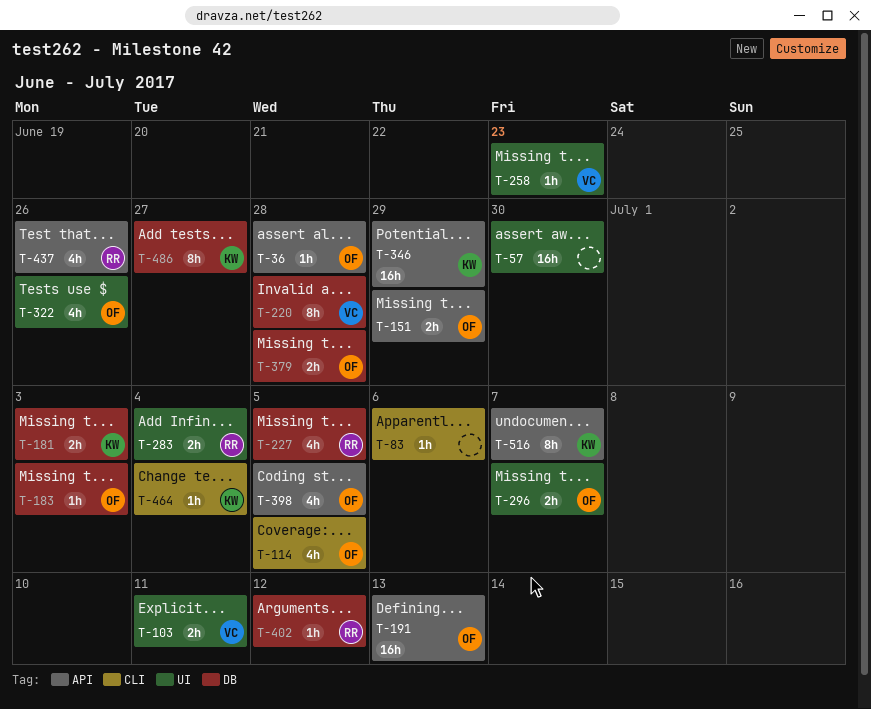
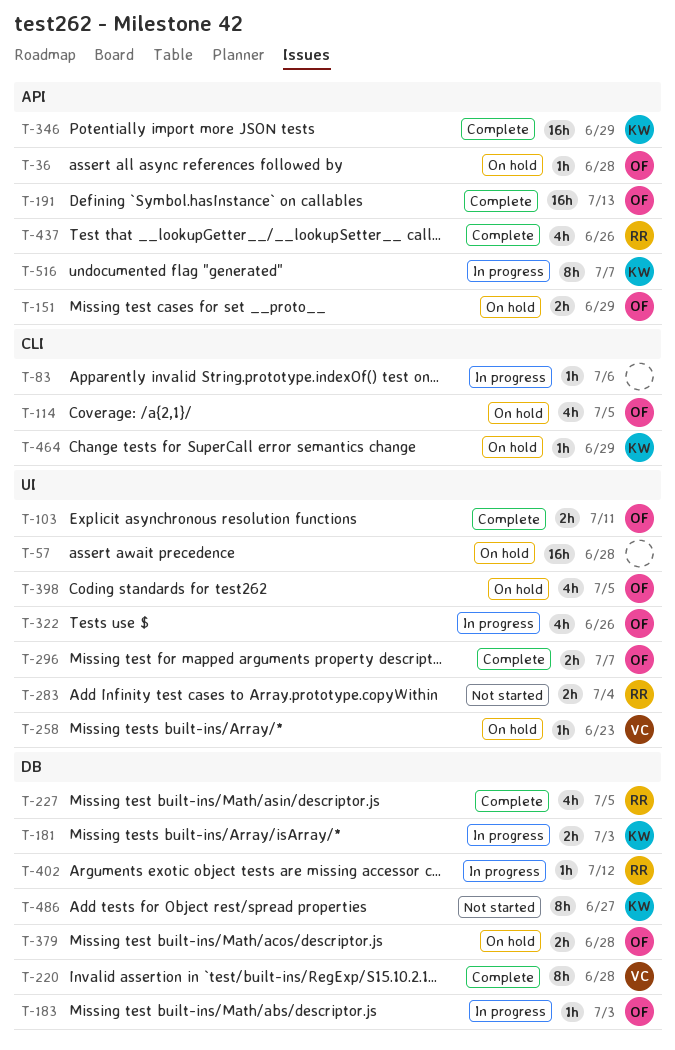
T-57, due: Jun 30 -> Jun 28
T-103, owner: VC -> OF
T-398, label: API -> UI
T-464, due: Jul 4 -> Jun 29

